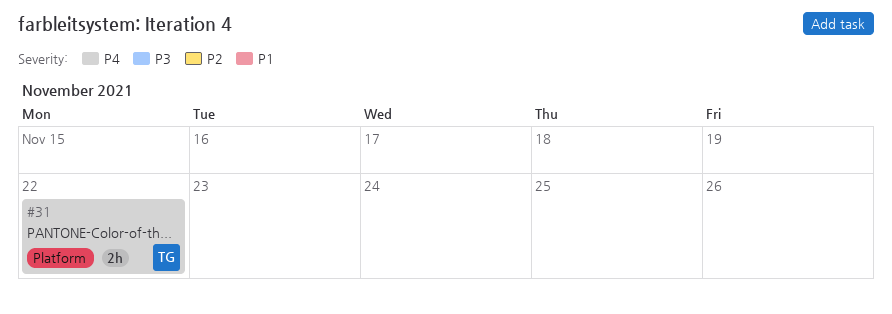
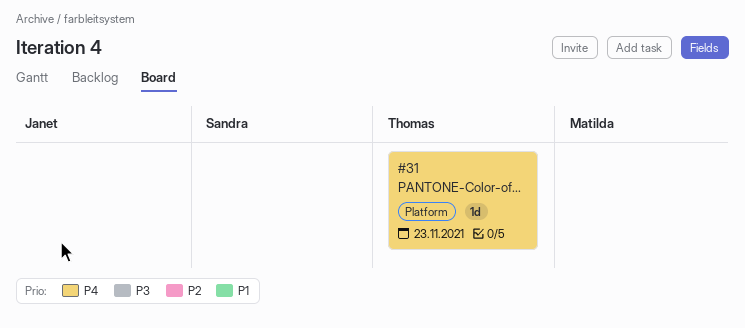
#31, estimate: 2h -> 1d
#31, due: Nov 22 -> Nov 23

